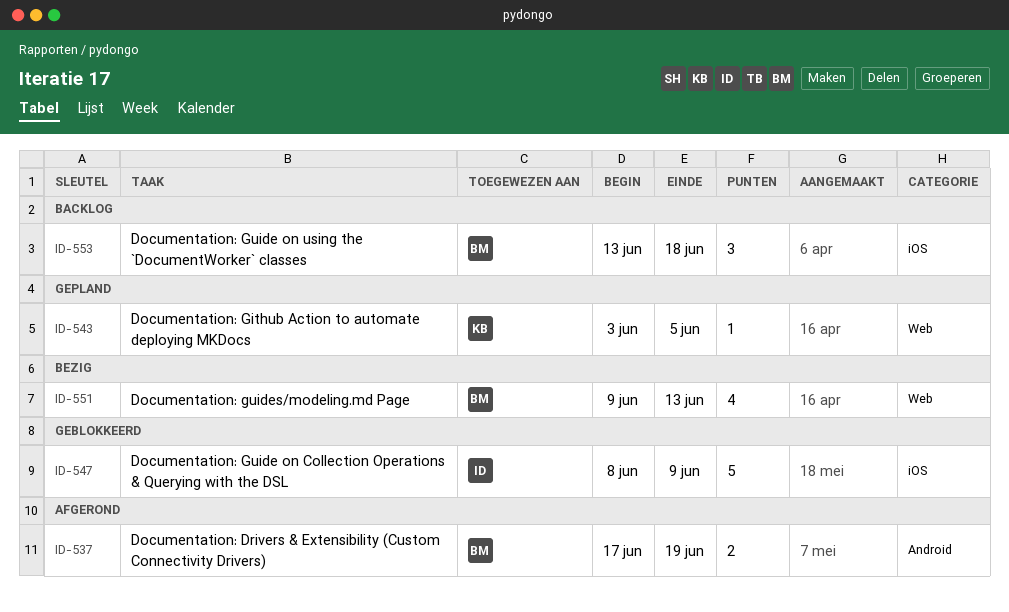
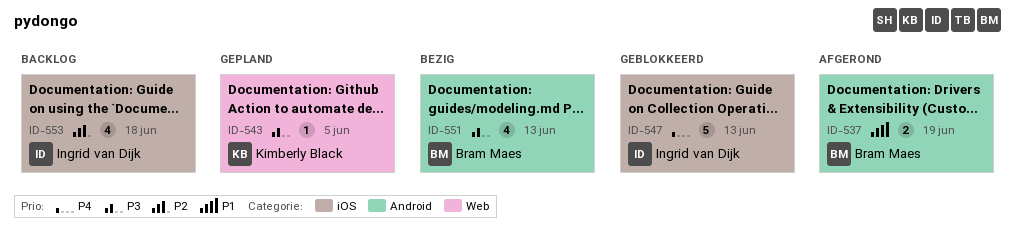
ID-547, due: Jun 9 -> Jun 13
ID-551, label: Web -> Android
ID-553, owner: Bram Maes -> Ingrid van Dijk
ID-553, estimate: 3 -> 4

